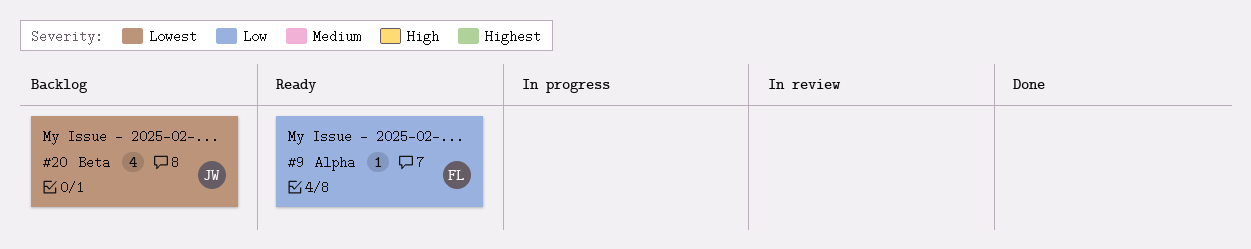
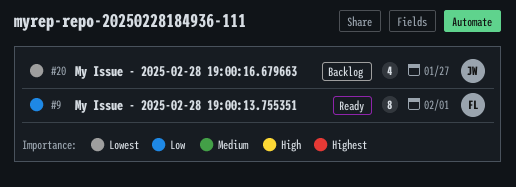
#9, estimate: 1 -> 8

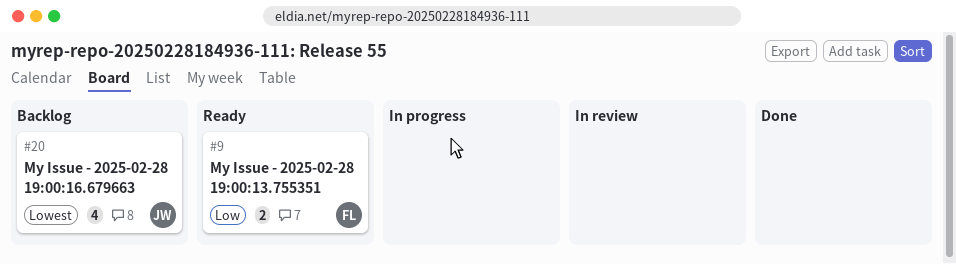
#9, estimate: 8 -> 2

